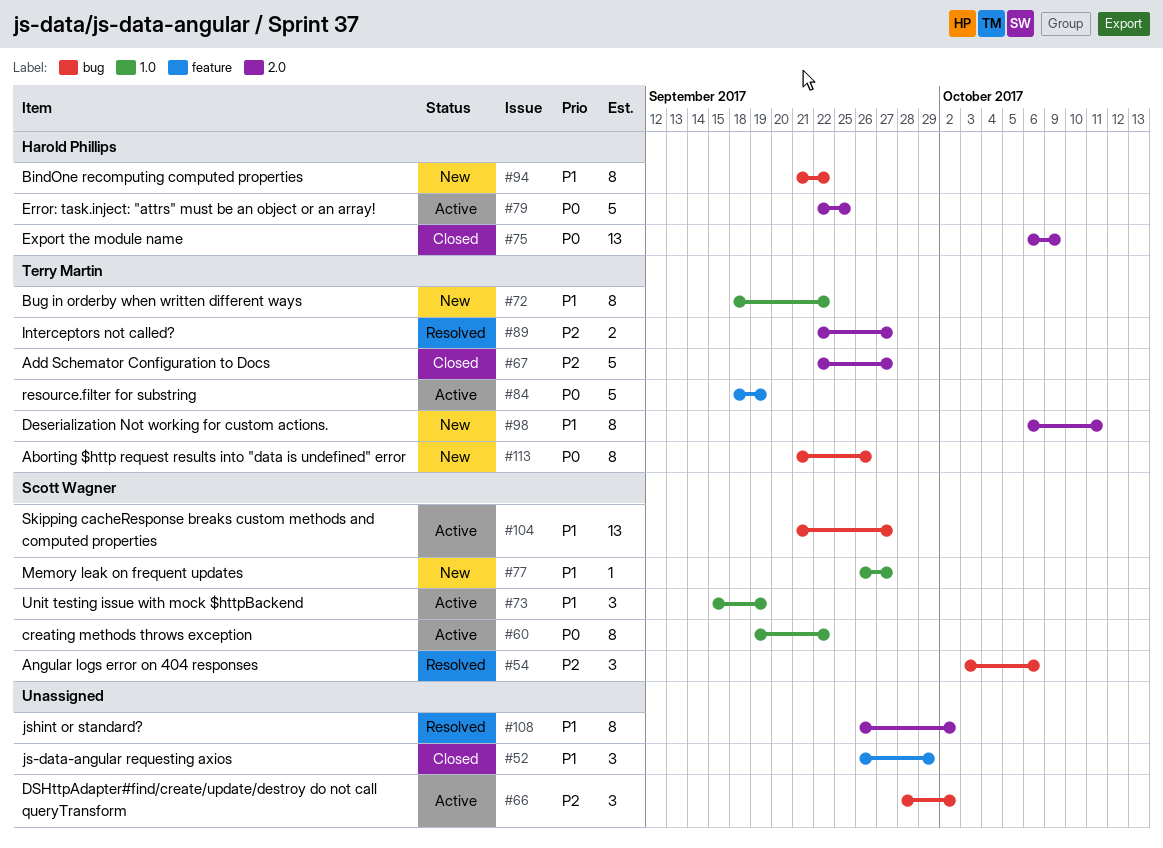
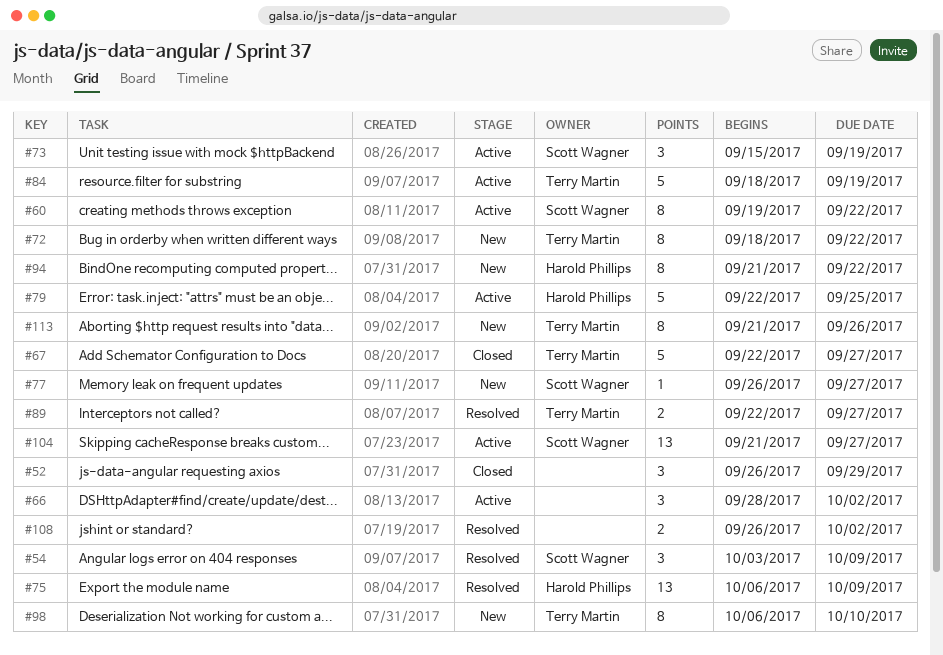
#54, due: Oct 6 -> Oct 9
#75, status: Closed -> Resolved
#98, due: Oct 11 -> Oct 10
#108, estimate: 8 -> 2

